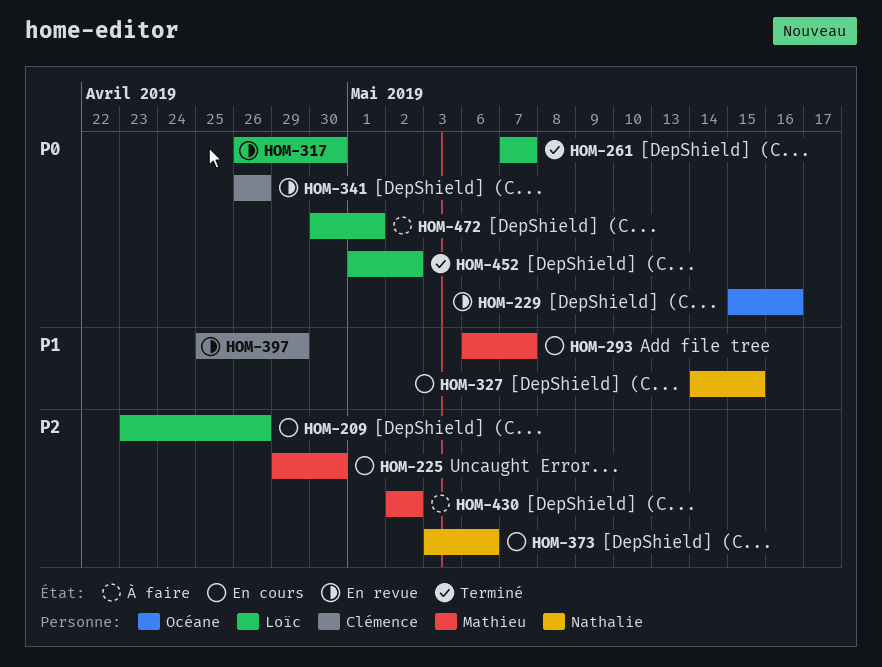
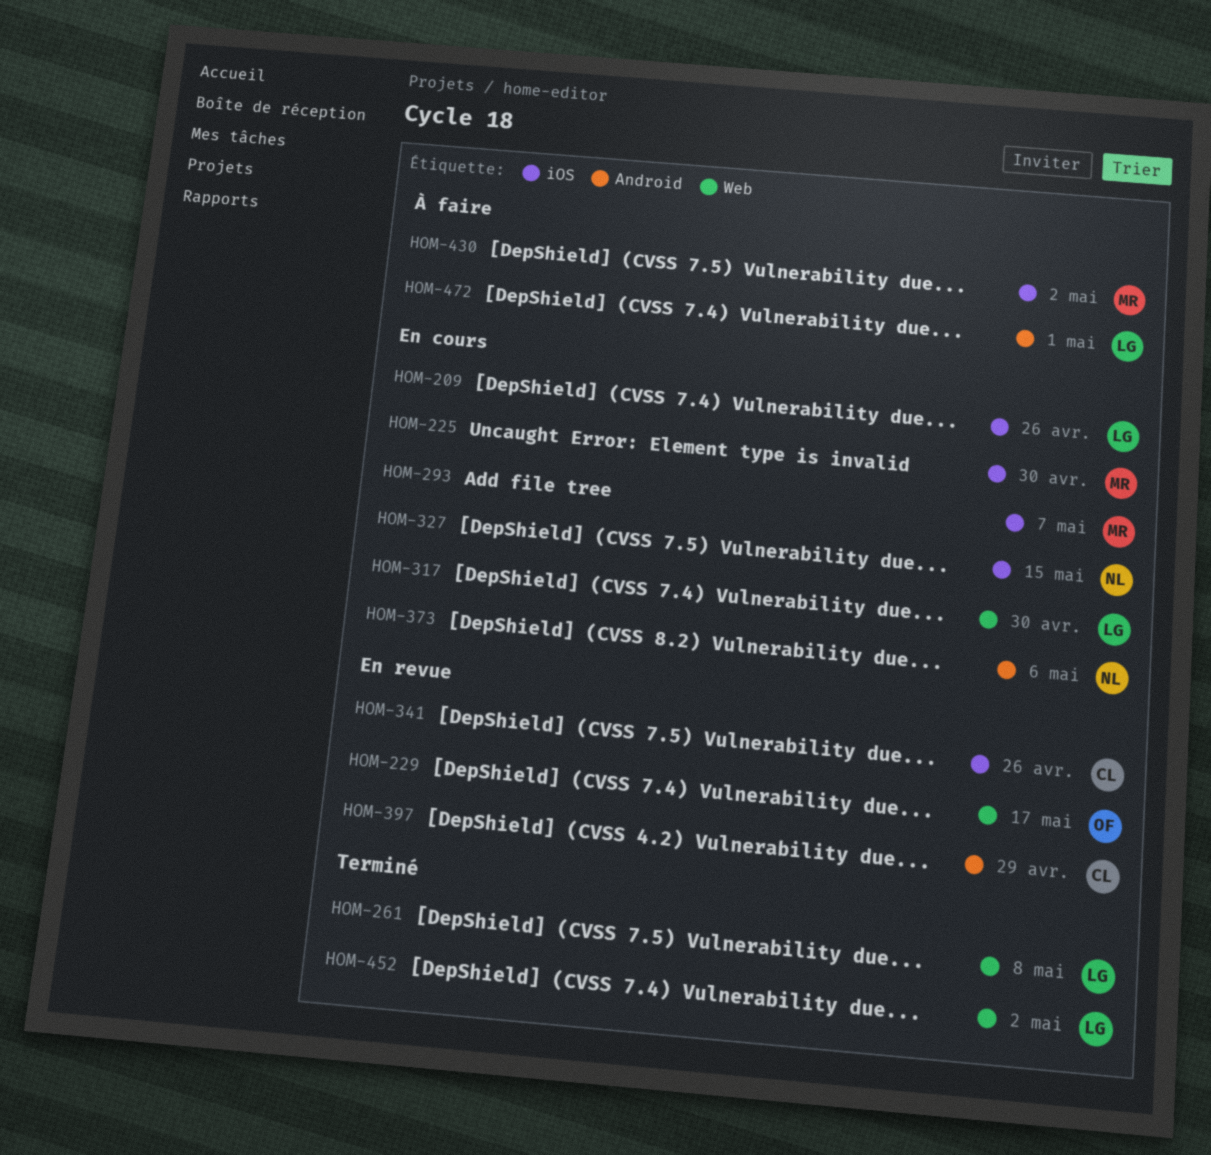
HOM-229, due: May 16 -> May 17
HOM-261, due: May 7 -> May 8
HOM-317, status: En revue -> En cours

